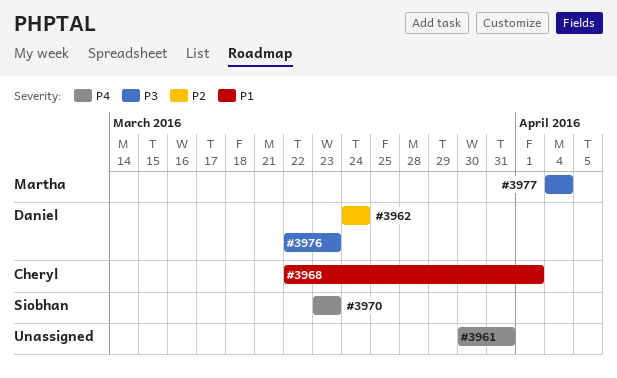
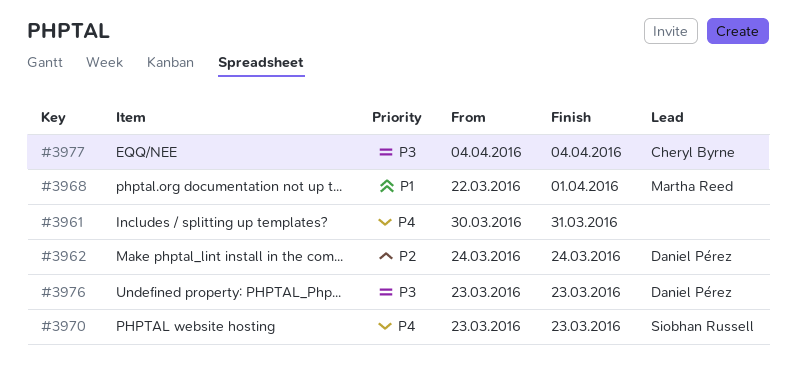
#3968, owner: Cheryl Byrne -> Martha Reed
#3976, start: Mar 22 -> Mar 23
#3977, owner: Martha Reed -> Cheryl Byrne

